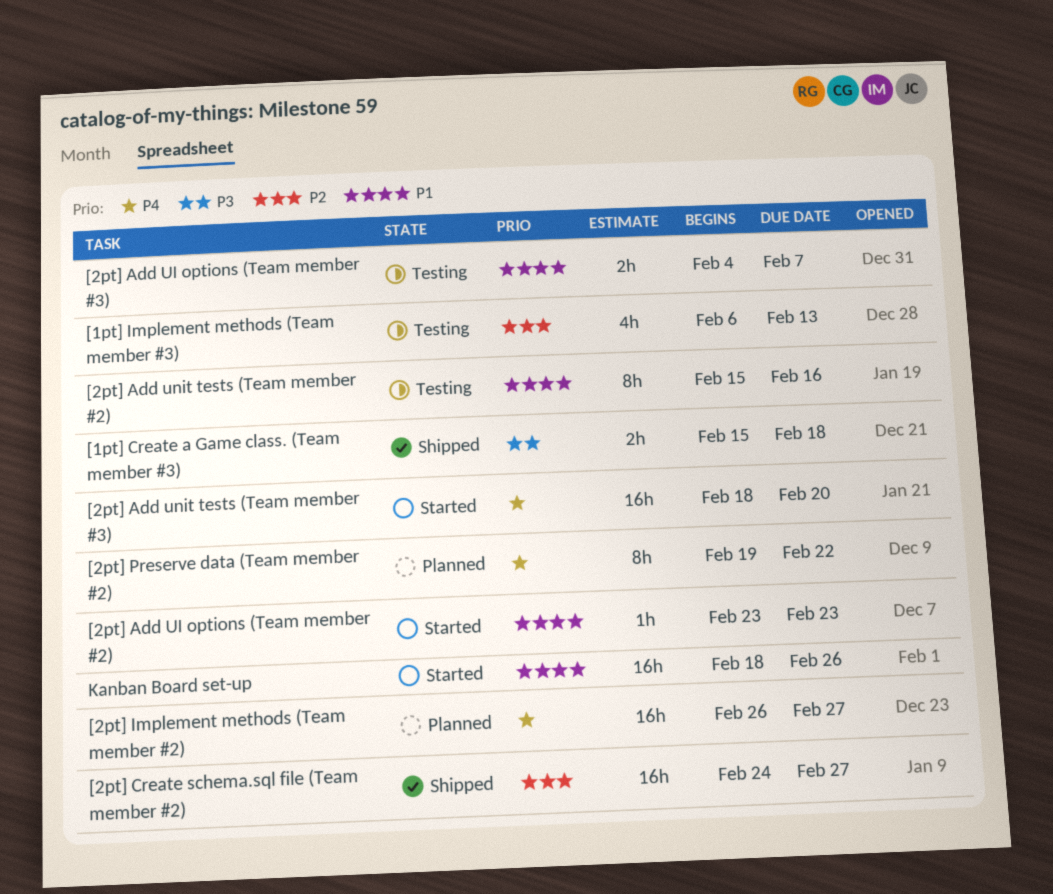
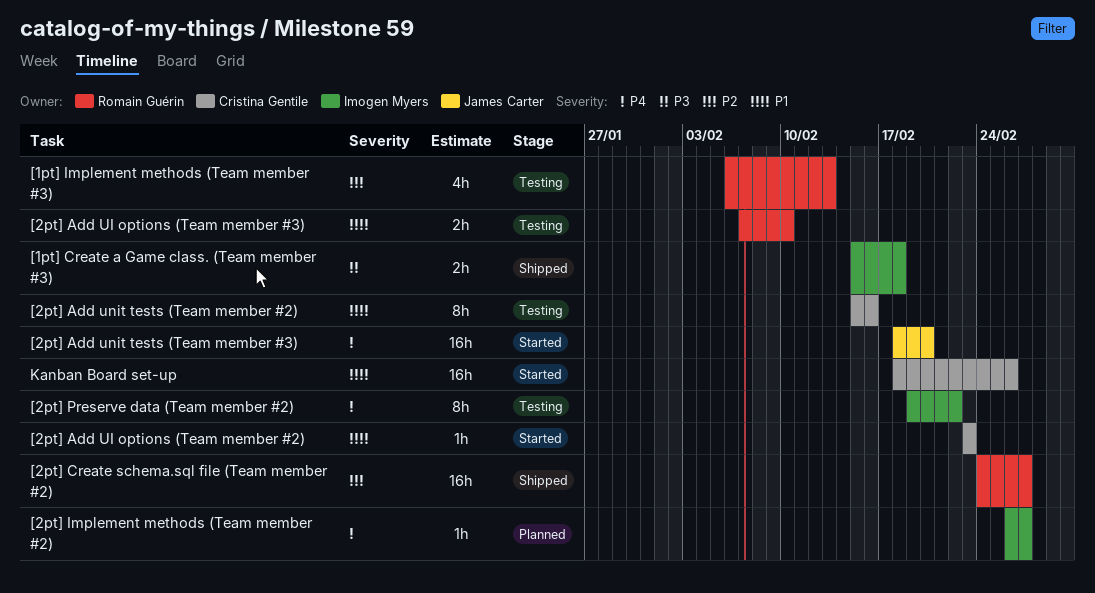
[2pt] Add UI options (Team member #3), start: Feb 4 -> Feb 7
[2pt] Add UI options (Team member #3), due: Feb 7 -> Feb 10
[2pt] Implement methods (Team member #2), estimate: 16h -> 1h
[2pt] Preserve data (Team member #2), status: Planned -> Testing

